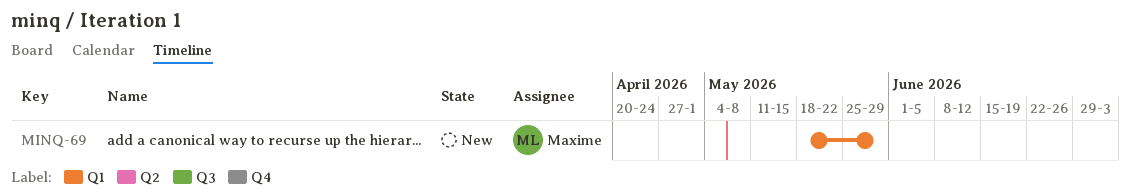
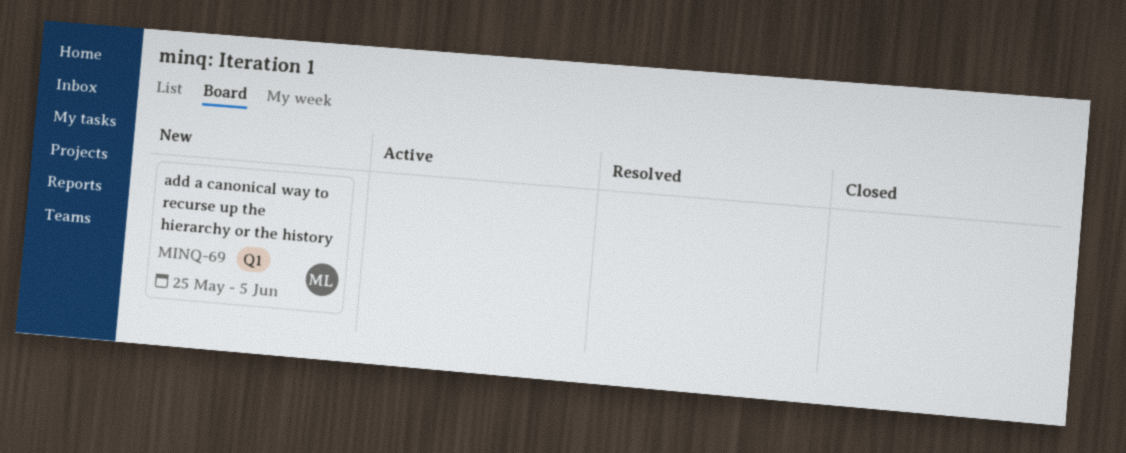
MINQ-69, start: May 18 -> May 25
MINQ-69, due: May 29 -> Jun 5

